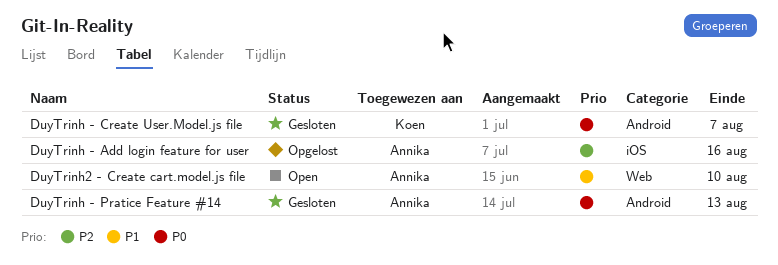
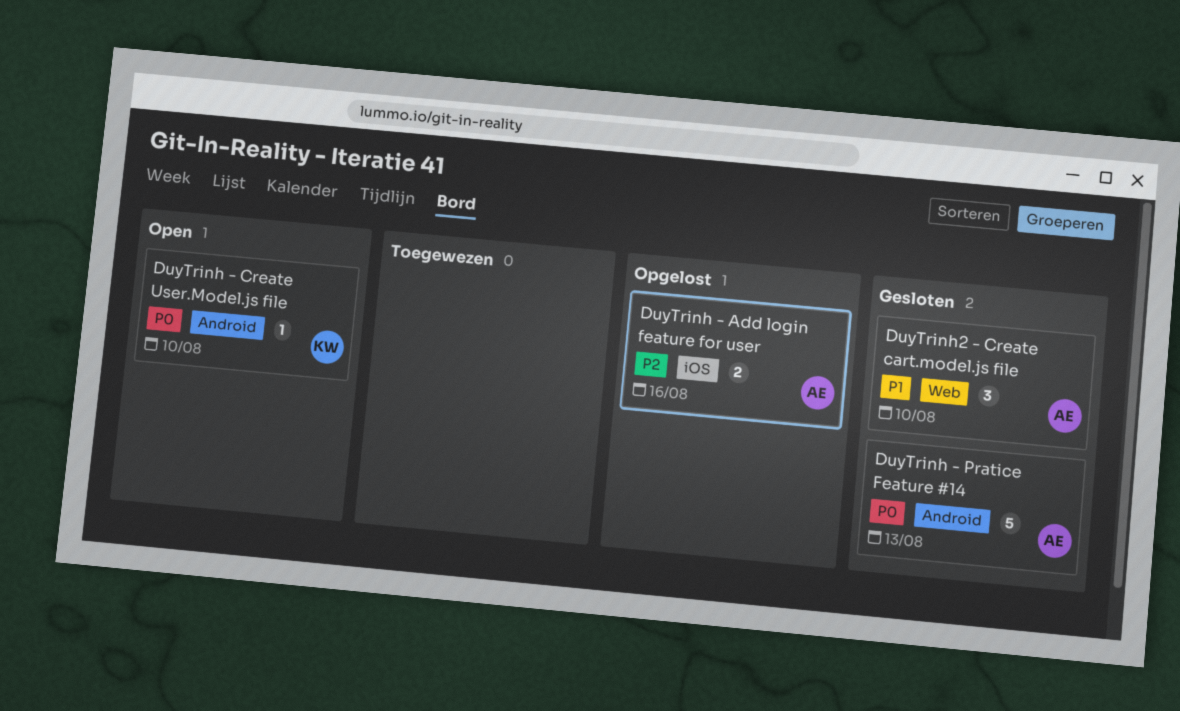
DuyTrinh - Create User.Model.js file, status: Gesloten -> Open
DuyTrinh - Create User.Model.js file, due: Aug 7 -> Aug 10
DuyTrinh2 - Create cart.model.js file, status: Open -> Gesloten

